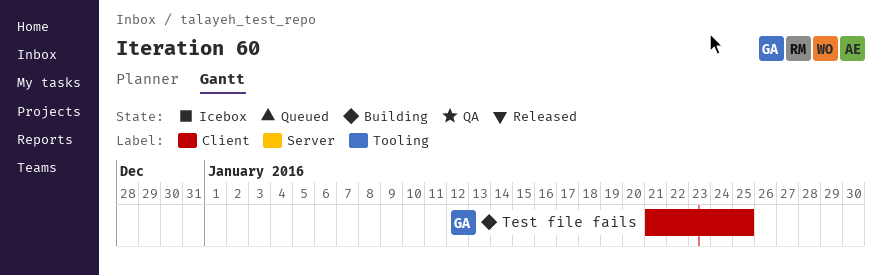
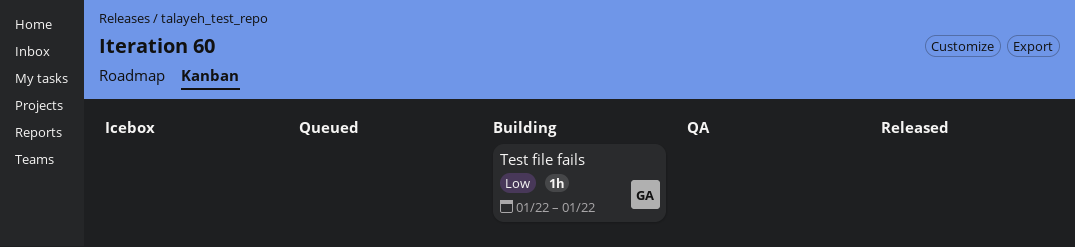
Test file fails, start: Jan 21 -> Jan 22
Test file fails, due: Jan 25 -> Jan 22

